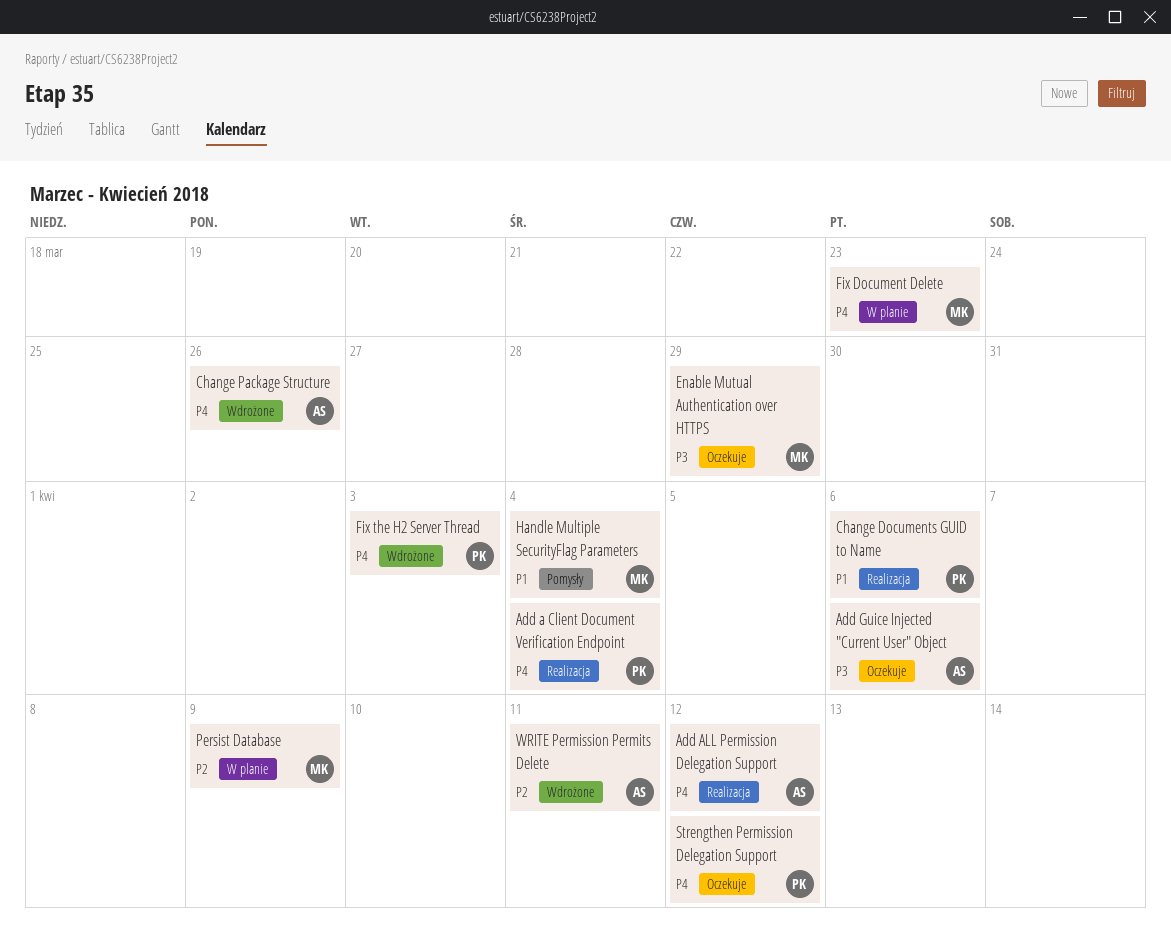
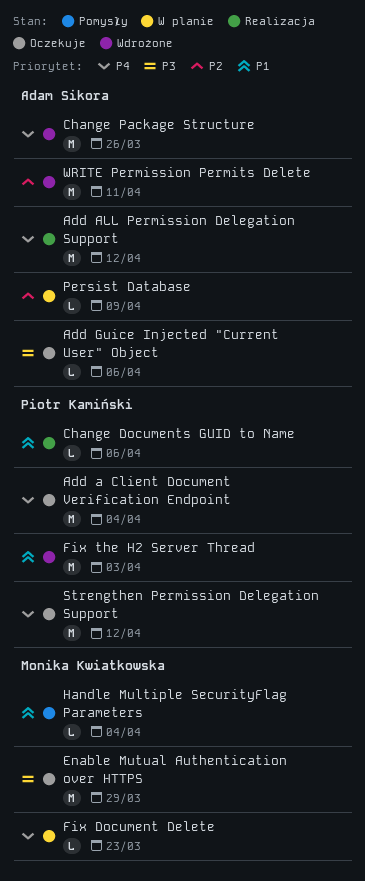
Add a Client Document Verification Endpoint, status: Realizacja -> Oczekuje
Fix the H2 Server Thread, priority: P4 -> P1
Persist Database, owner: Monika Kwiatkowska -> Adam Sikora

